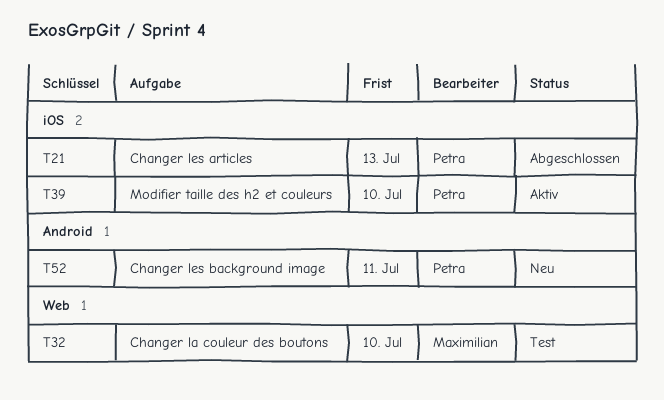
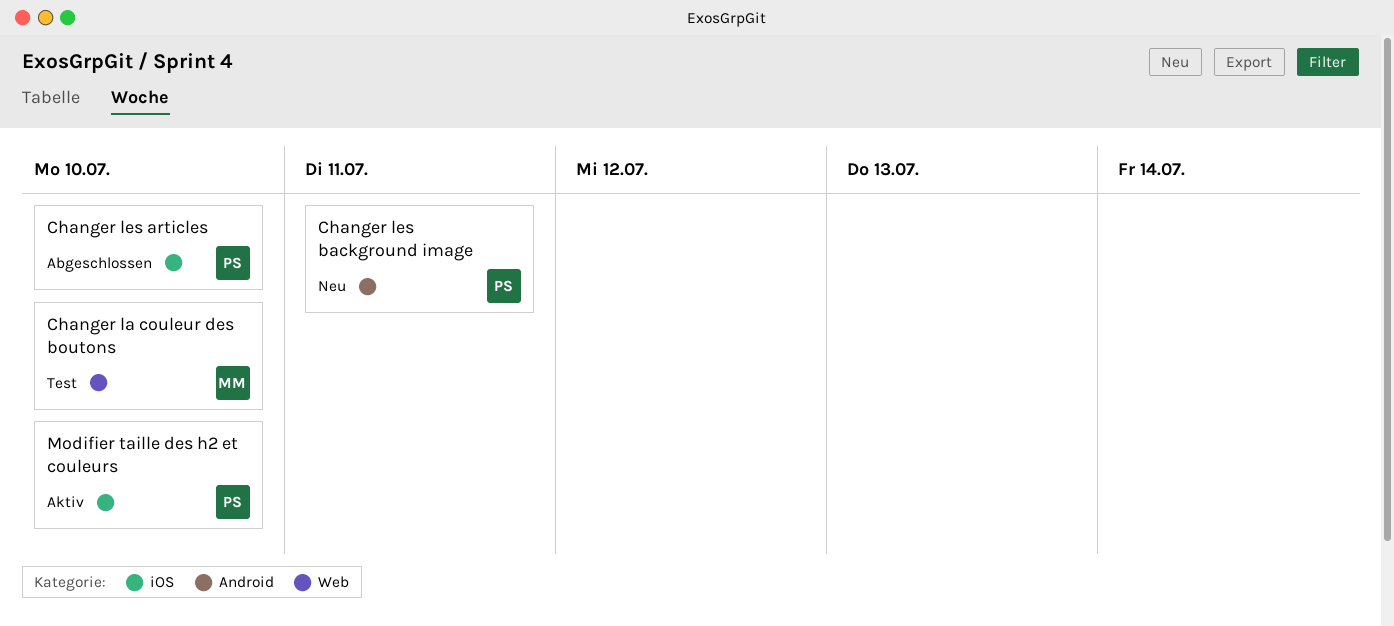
Changer les articles, due: Jul 13 -> Jul 10

